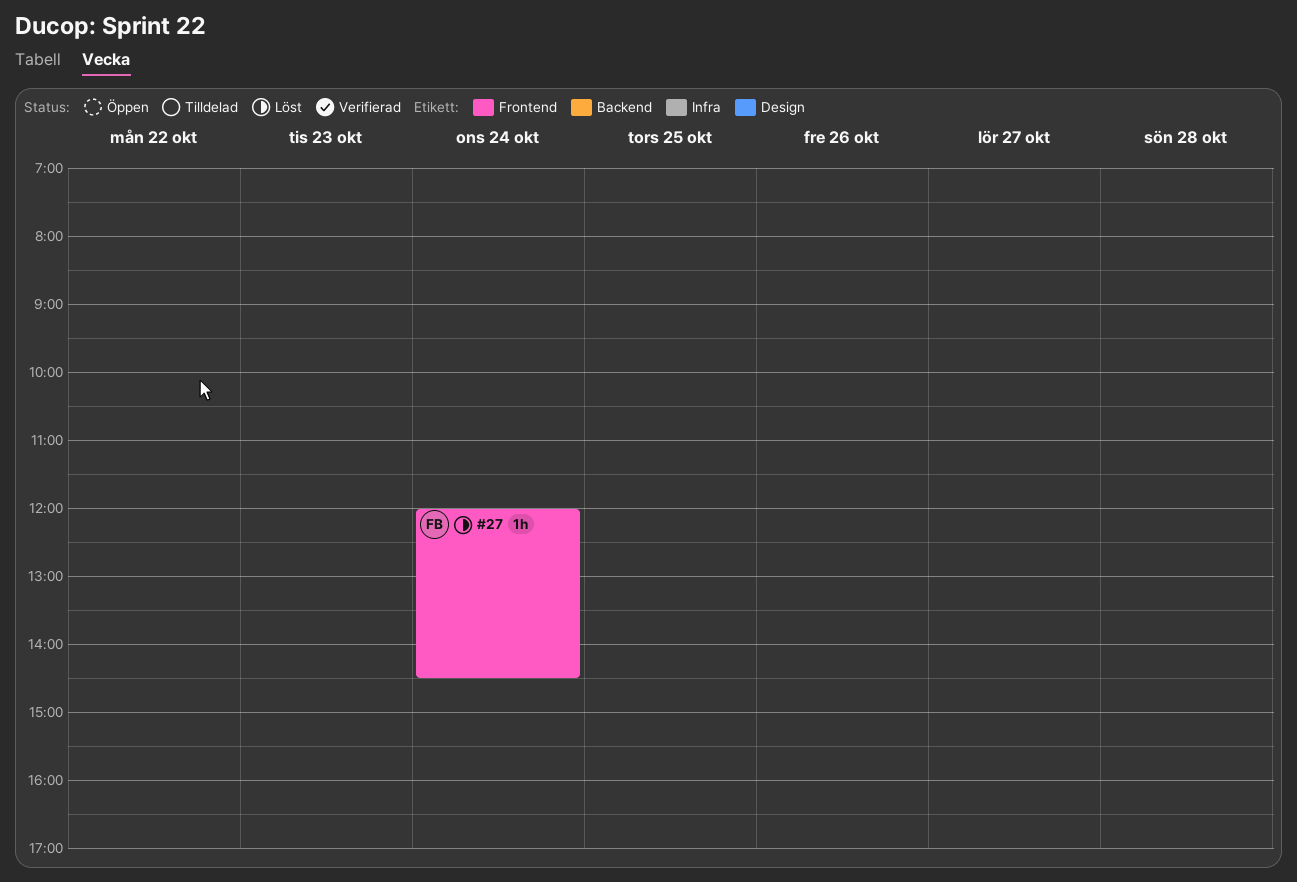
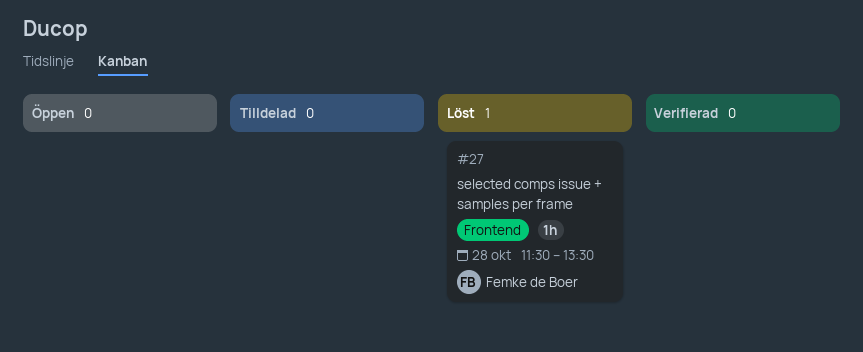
#27, day: Oct 24 -> Oct 28
#27, begins: 12:00 -> 11:30
#27, ends: 14:30 -> 13:30

